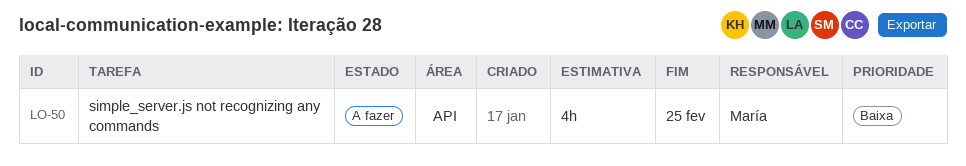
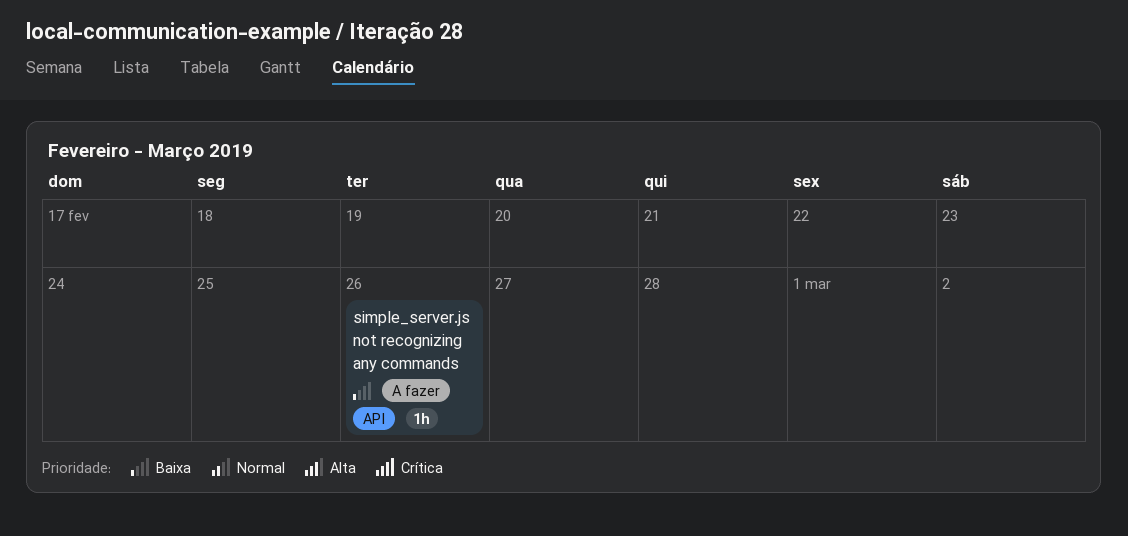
simple_server.js not recognizing any commands, estimate: 4h -> 1h
simple_server.js not recognizing any commands, due: Feb 25 -> Feb 26

